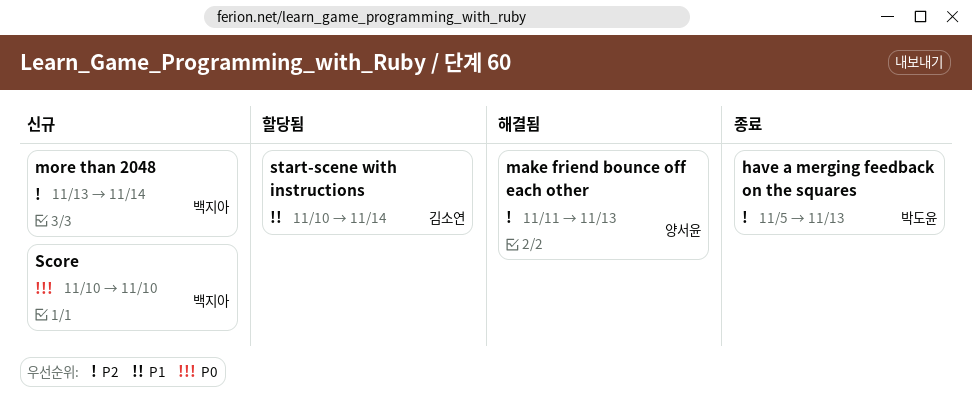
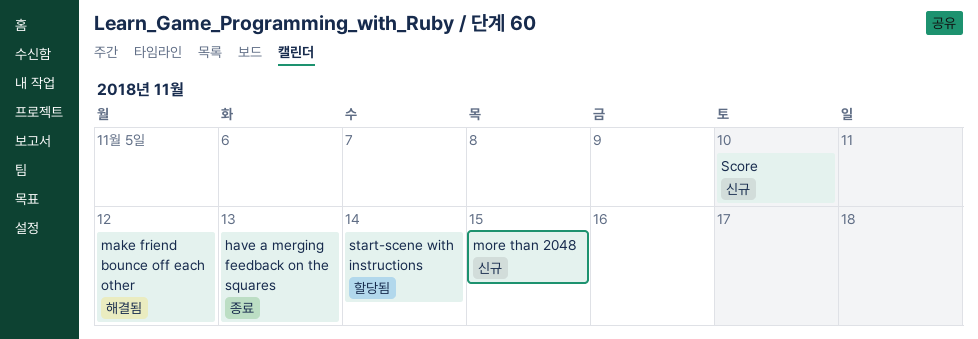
make friend bounce off each other, due: Nov 13 -> Nov 12
more than 2048, due: Nov 14 -> Nov 15

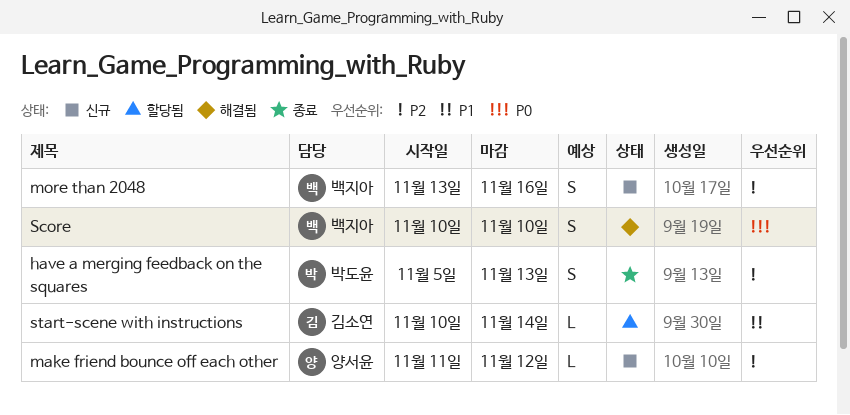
make friend bounce off each other, status: 해결됨 -> 신규
more than 2048, due: Nov 15 -> Nov 16
Score, status: 신규 -> 해결됨

